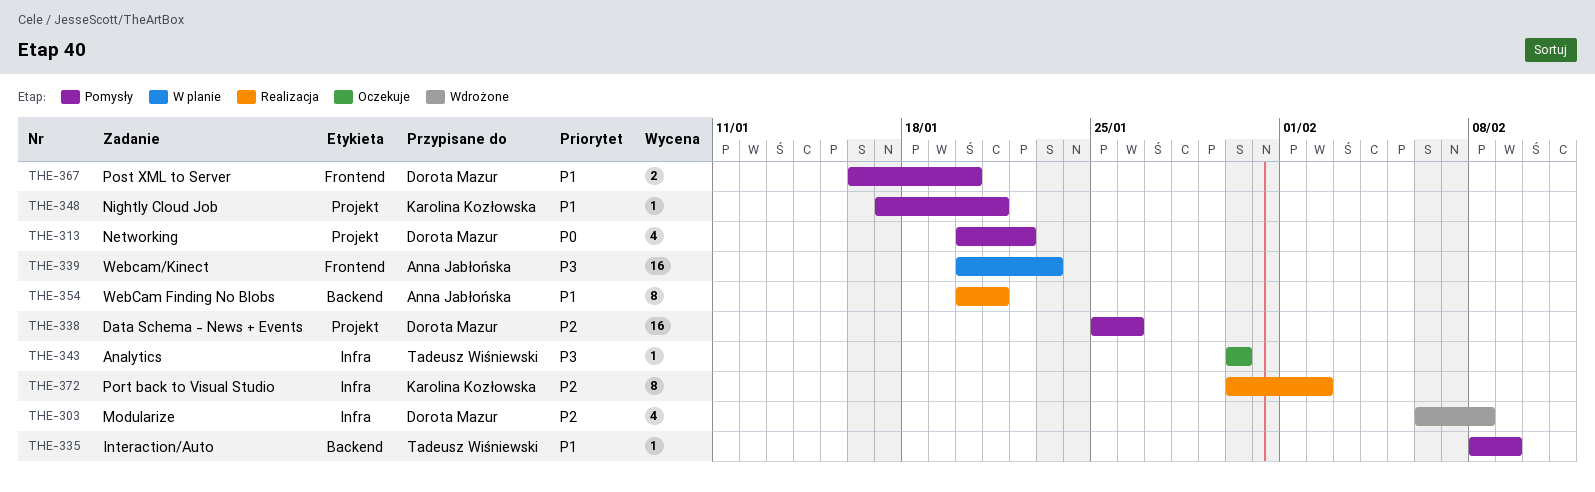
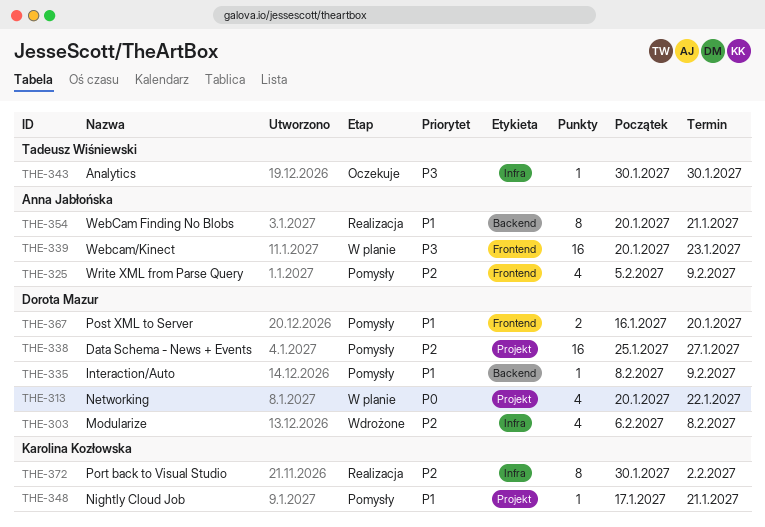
THE-313, status: Pomysły -> W planie
THE-325: none -> present
THE-335, owner: Tadeusz Wiśniewski -> Dorota Mazur
THE-338, due: Jan 26 -> Jan 27

